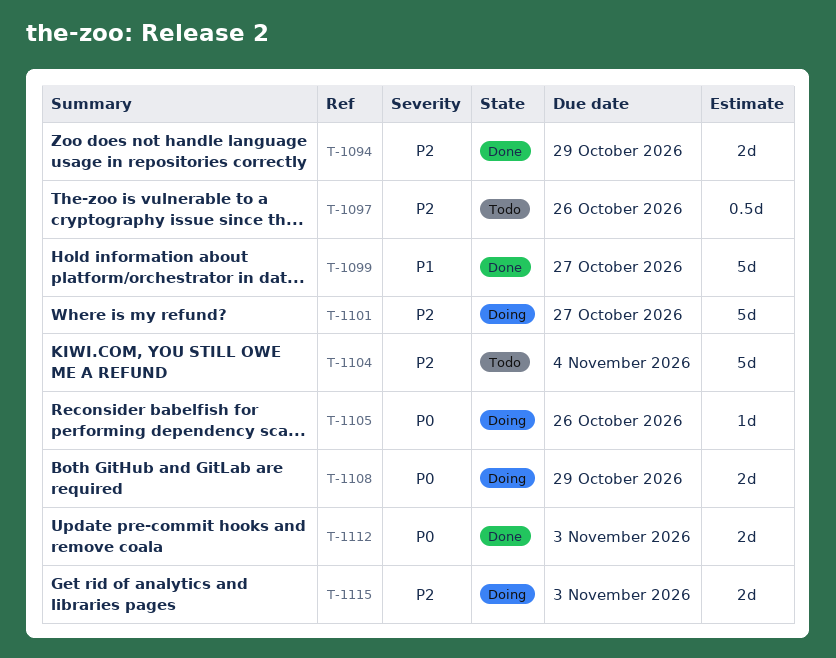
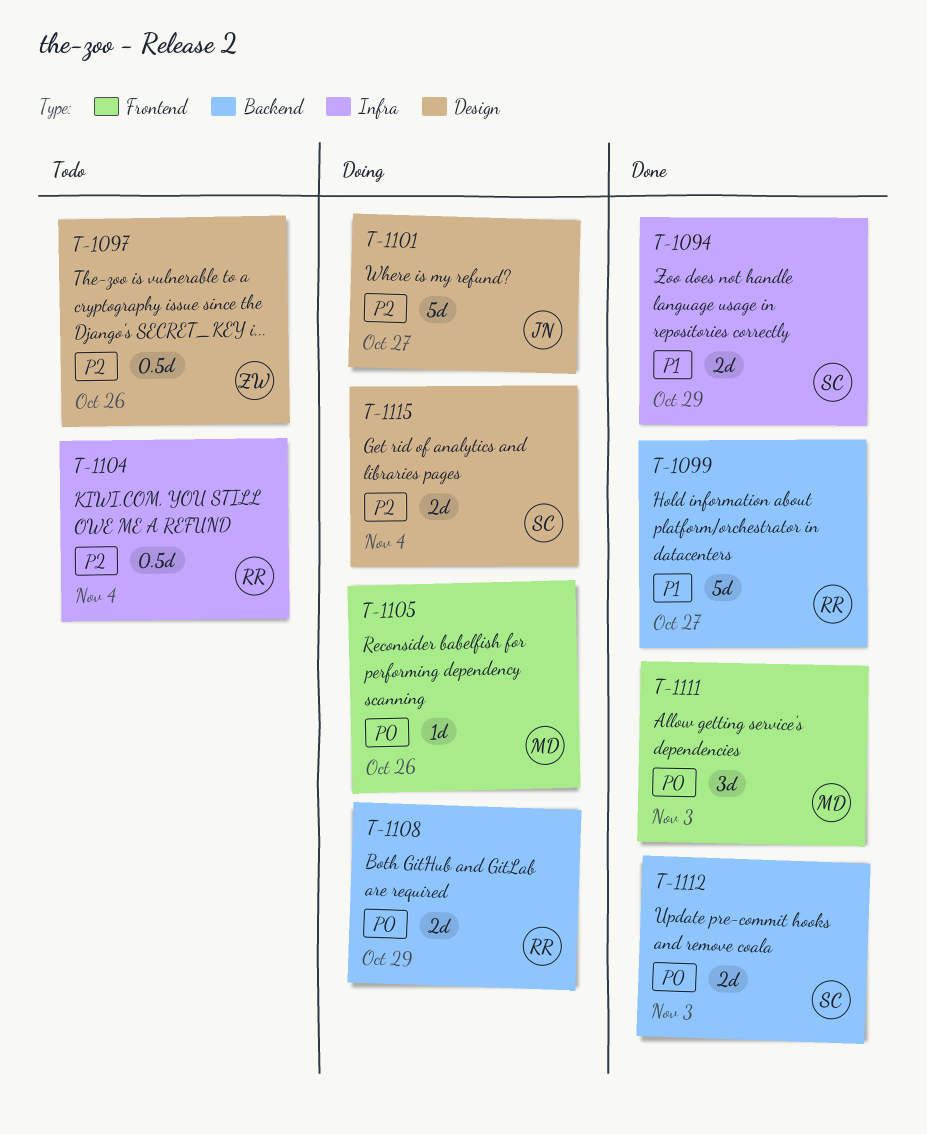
T-1094, priority: P2 -> P1
T-1104, estimate: 5d -> 0.5d
T-1111: none -> present
T-1115, due: Nov 3 -> Nov 4

